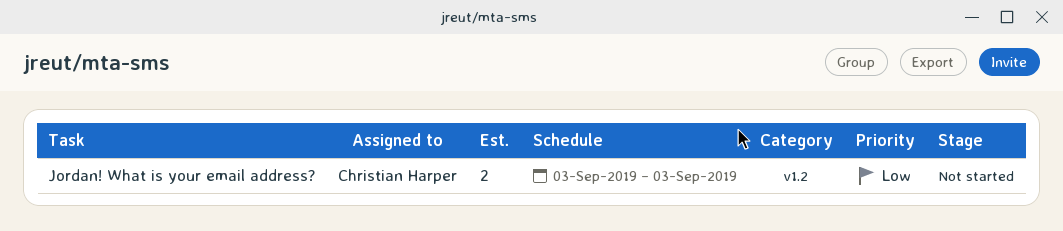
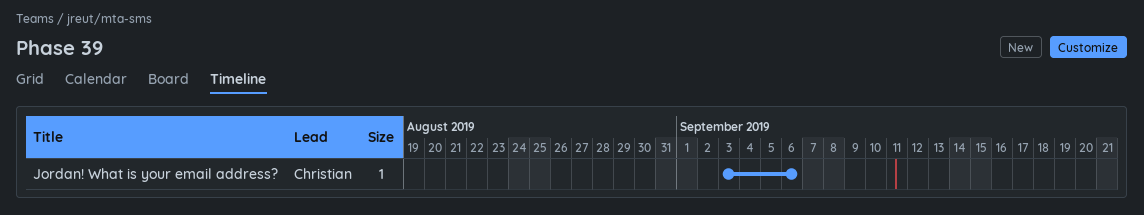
Jordan! What is your email address?, estimate: 2 -> 1
Jordan! What is your email address?, due: Sep 3 -> Sep 6

